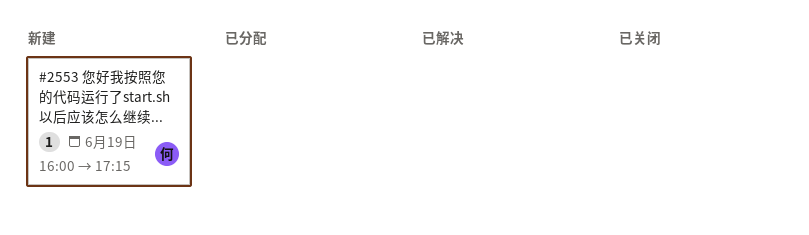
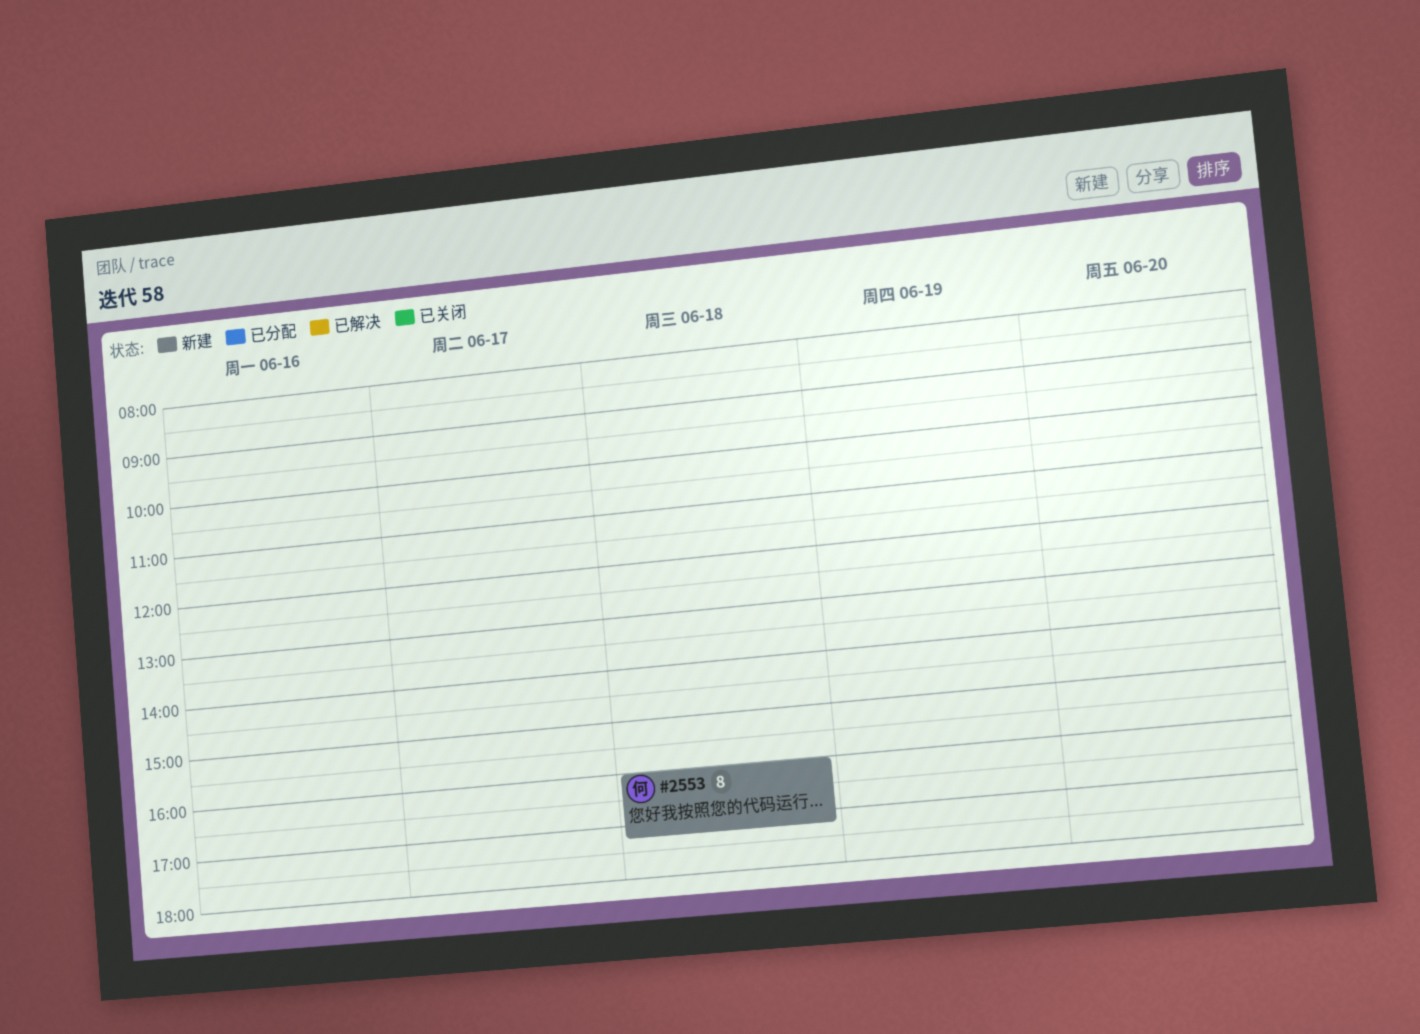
#2553, estimate: 1 -> 8
#2553, day: Jun 19 -> Jun 18

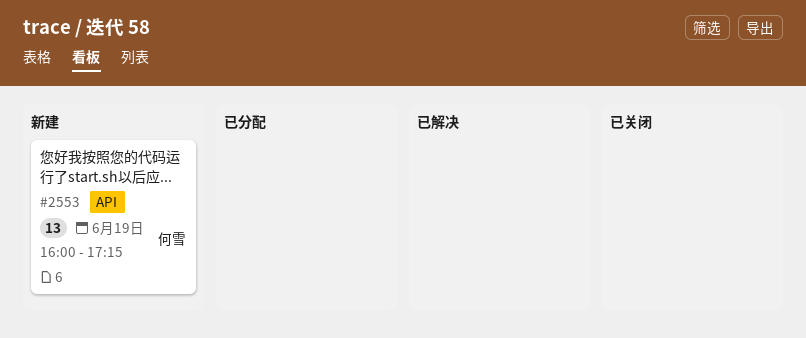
#2553, estimate: 8 -> 13
#2553, day: Jun 18 -> Jun 19

